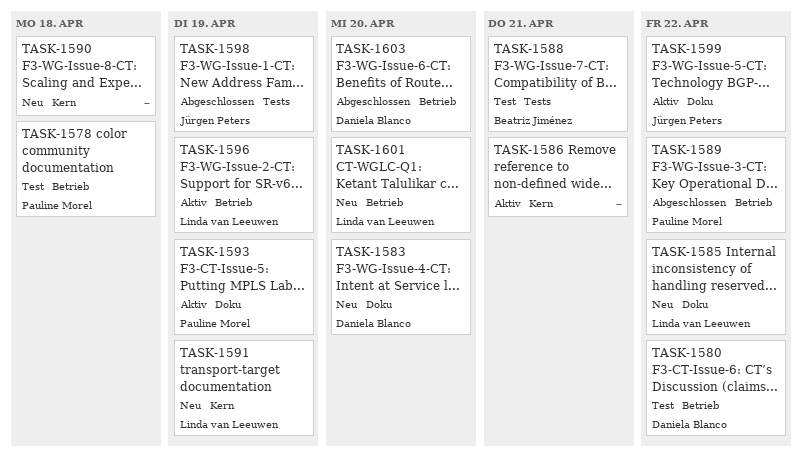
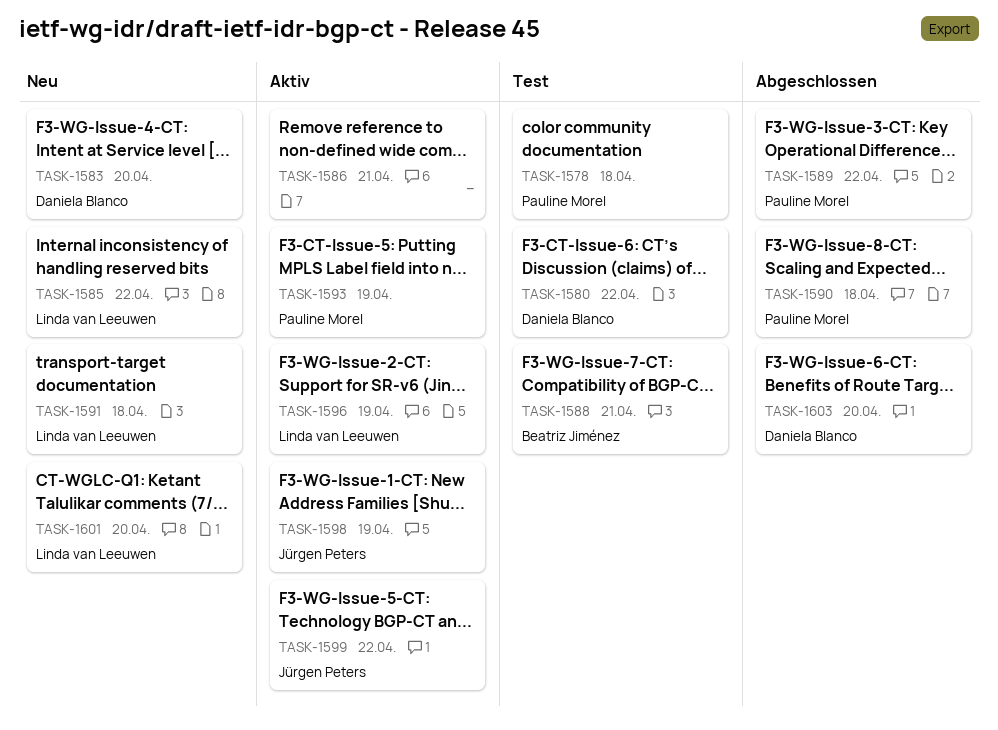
TASK-1590, status: Neu -> Abgeschlossen
TASK-1590, owner: none -> Pauline Morel
TASK-1591, due: Apr 19 -> Apr 18
TASK-1598, status: Abgeschlossen -> Aktiv

